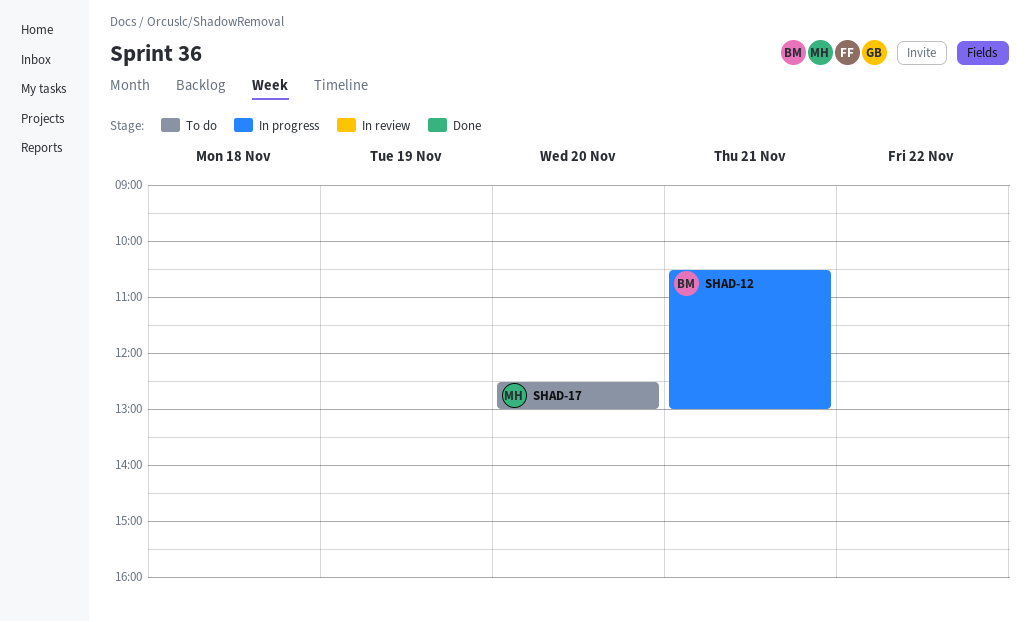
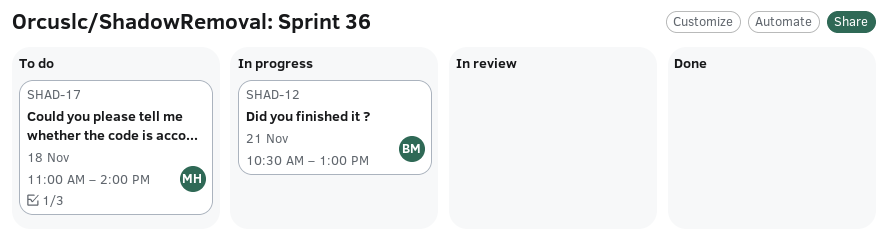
SHAD-17, day: Nov 20 -> Nov 18
SHAD-17, begins: 12:30 -> 11:00
SHAD-17, ends: 13:00 -> 14:00

